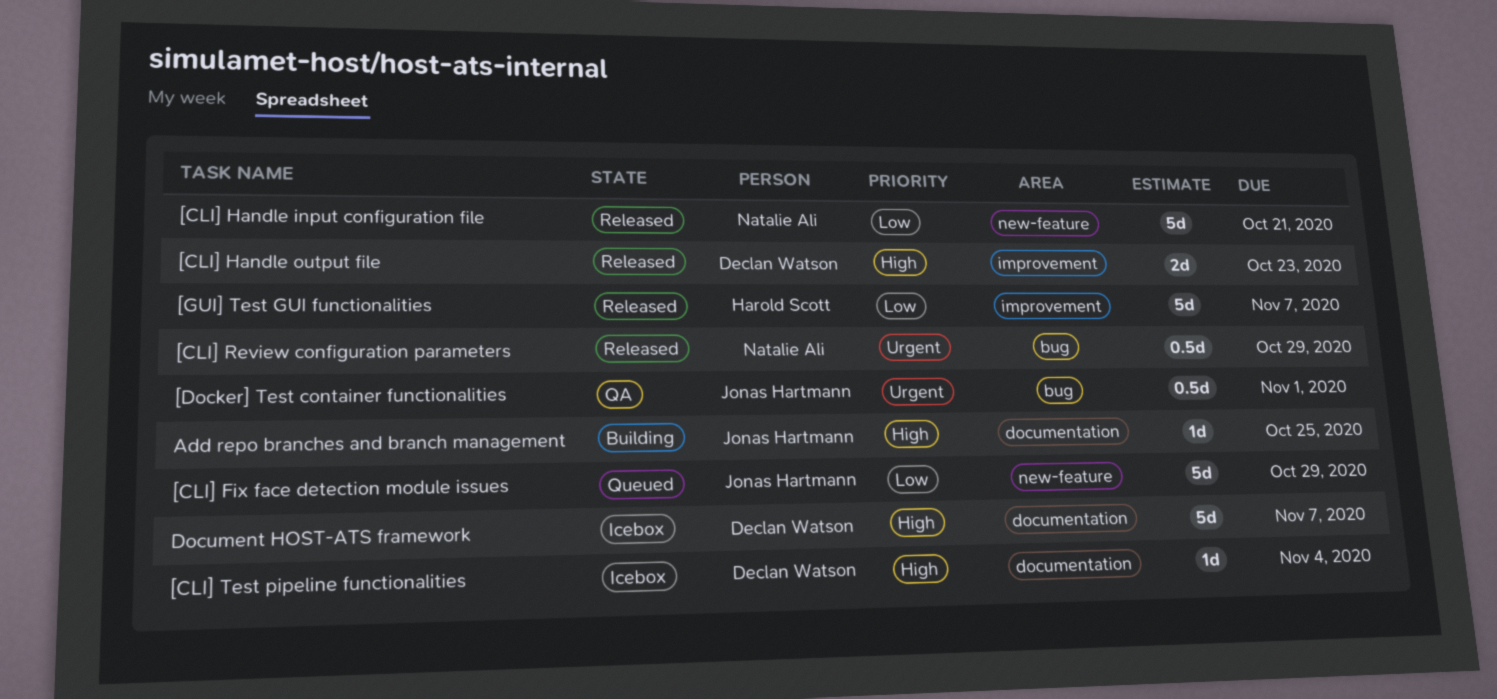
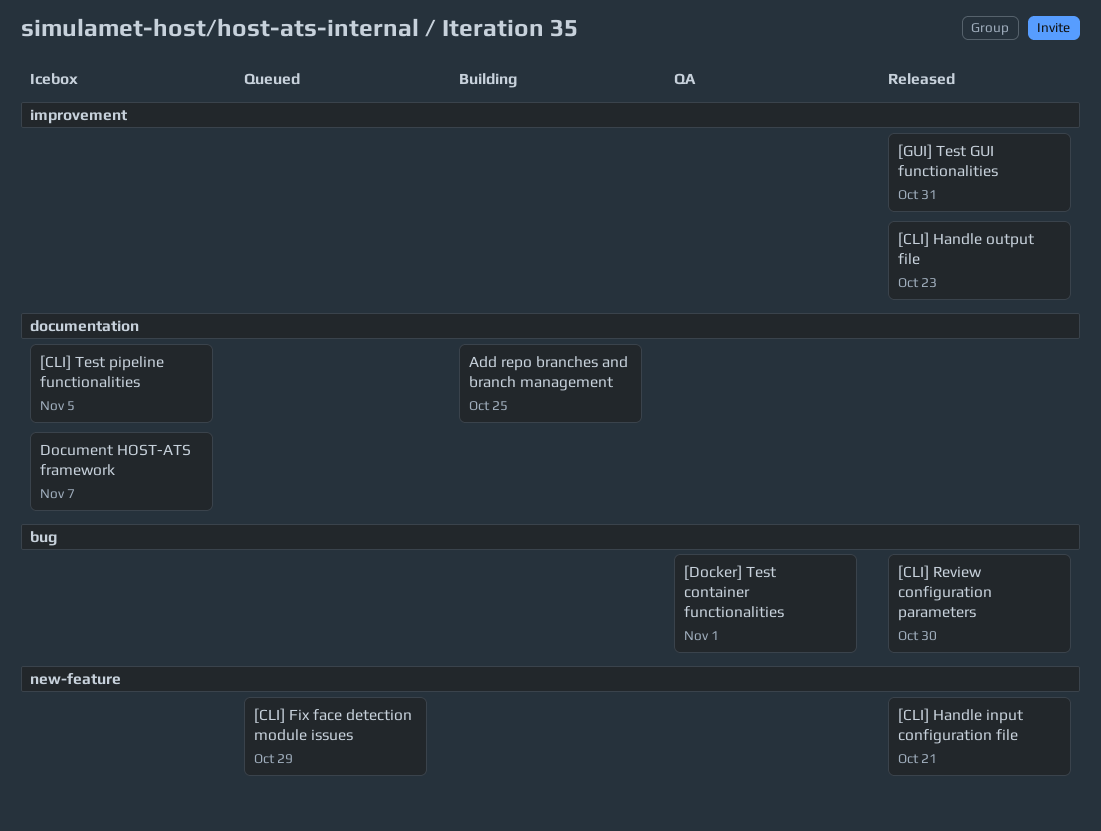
[CLI] Review configuration parameters, due: Oct 29 -> Oct 30
[CLI] Test pipeline functionalities, due: Nov 4 -> Nov 5
[GUI] Test GUI functionalities, due: Nov 7 -> Oct 31

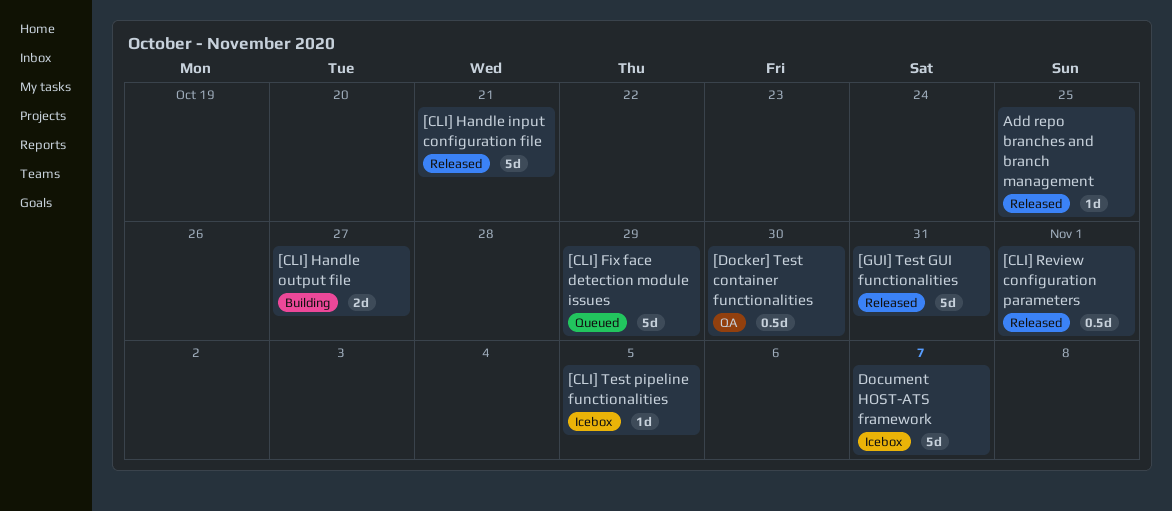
[CLI] Handle output file, status: Released -> Building
[CLI] Handle output file, due: Oct 23 -> Oct 27
[CLI] Review configuration parameters, due: Oct 30 -> Nov 1
[Docker] Test container functionalities, due: Nov 1 -> Oct 30
Add repo branches and branch management, status: Building -> Released

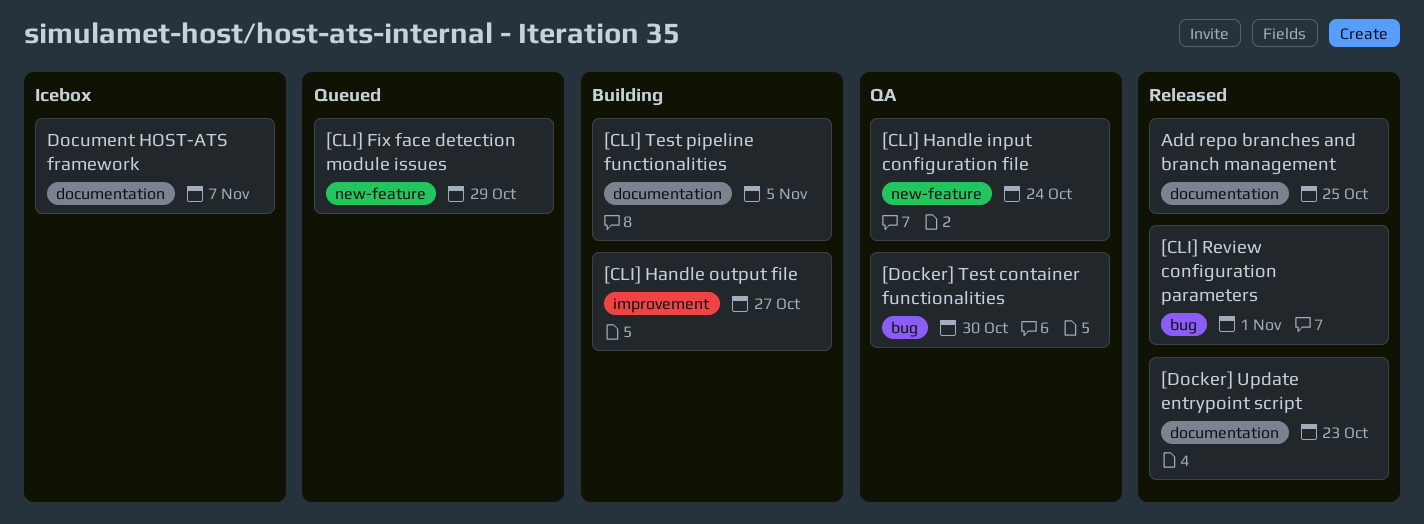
[CLI] Handle input configuration file, status: Released -> QA
[CLI] Handle input configuration file, due: Oct 21 -> Oct 24
[CLI] Test pipeline functionalities, status: Icebox -> Building
[Docker] Update entrypoint script: none -> present
[GUI] Test GUI functionalities: present -> none

